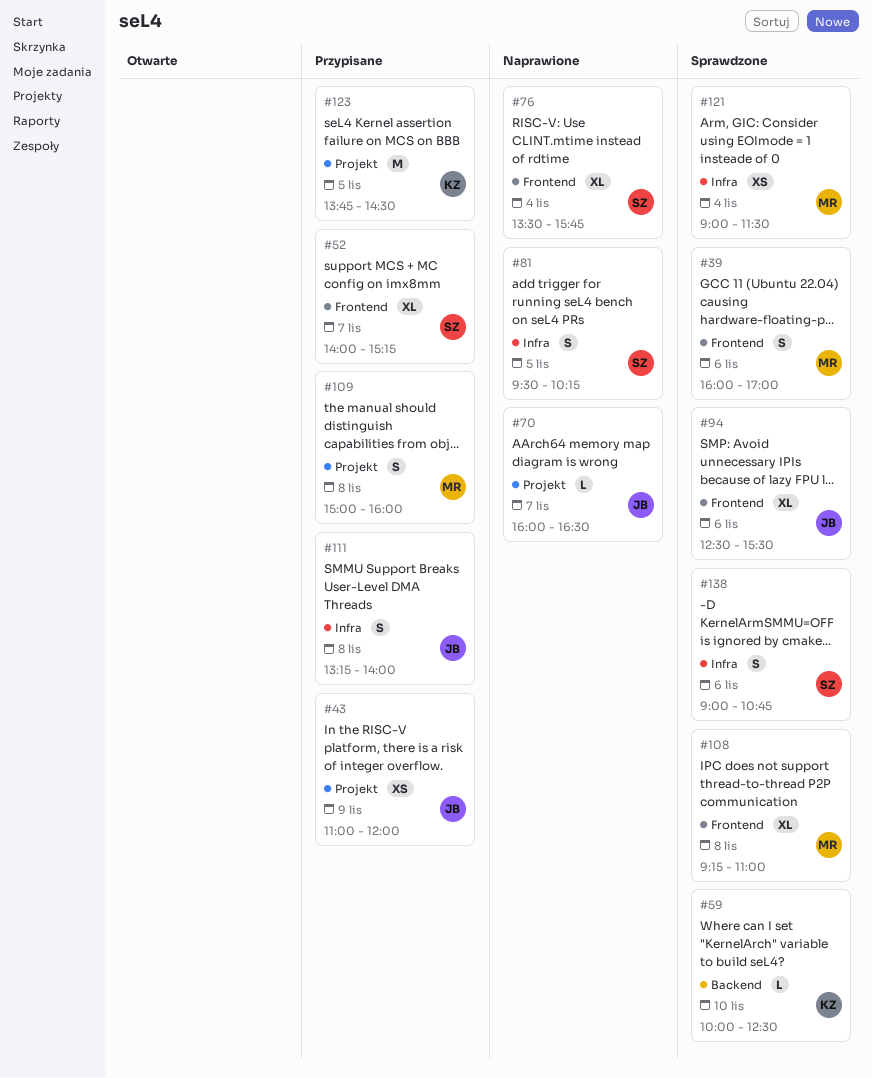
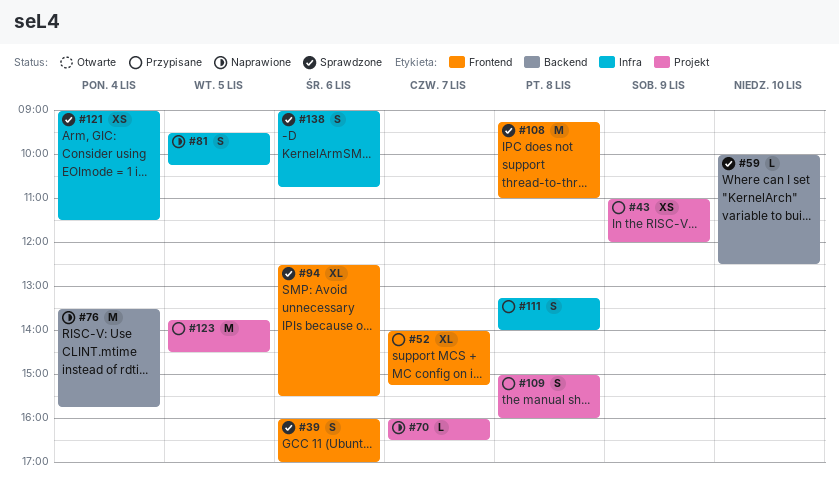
#76, label: Frontend -> Backend
#76, estimate: XL -> M
#108, estimate: XL -> M

